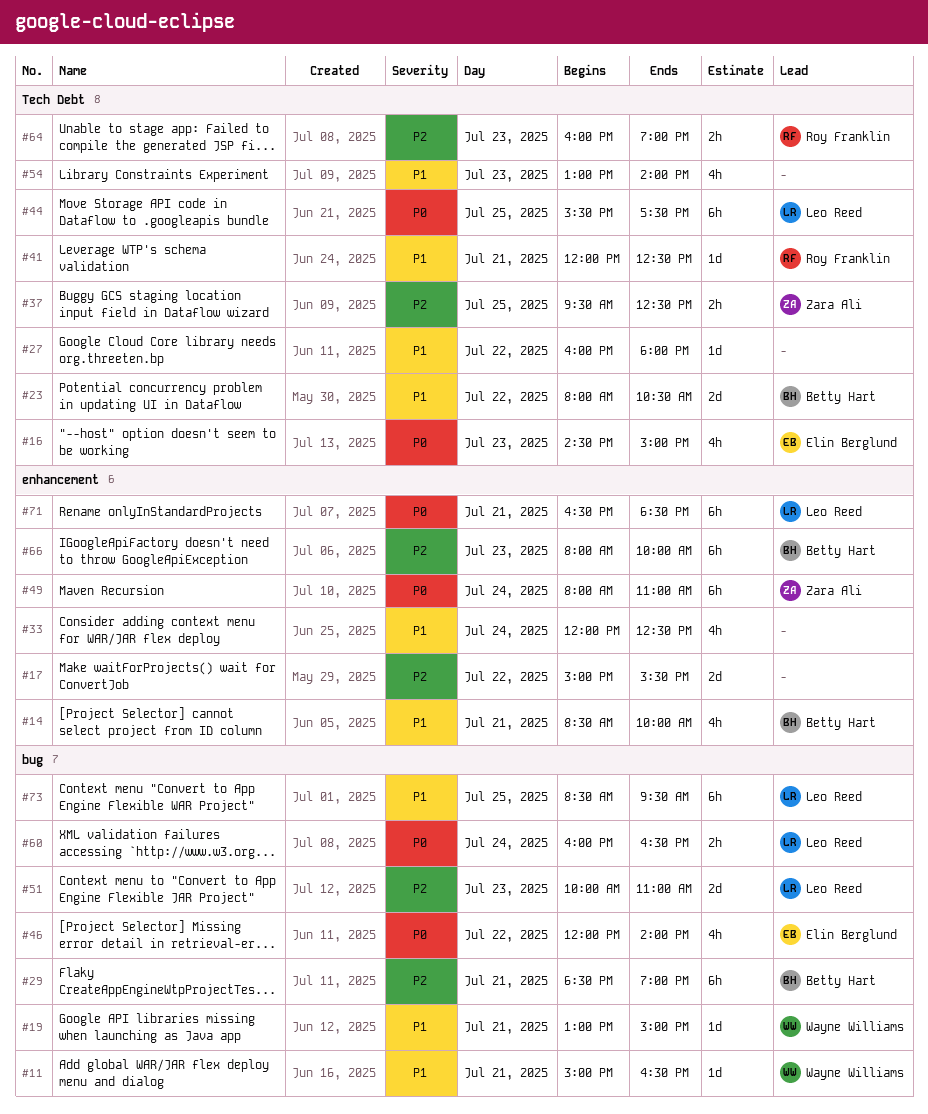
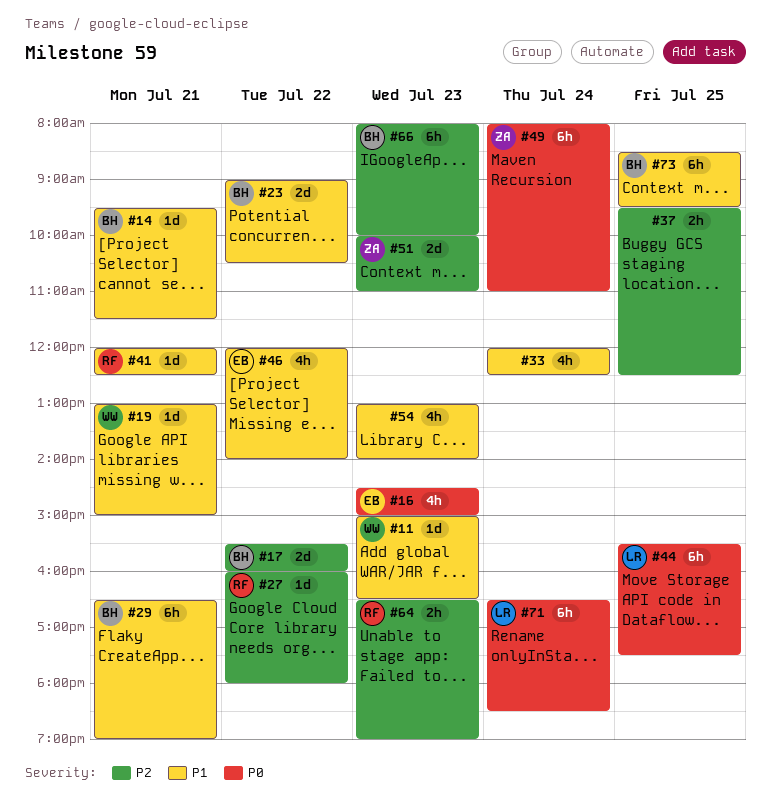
#11, day: Jul 21 -> Jul 23
#14, estimate: 4h -> 1d
#14, begins: 08:30 -> 09:30
#14, ends: 10:00 -> 11:30
#17, owner: none -> Betty Hart
#17, begins: 15:00 -> 15:30
#17, ends: 15:30 -> 16:00
#23, begins: 08:00 -> 09:00
#27, owner: none -> Roy Franklin
#27, priority: P1 -> P2
#29, priority: P2 -> P1
#29, begins: 18:30 -> 16:30
#37, owner: Zara Ali -> none
#46, priority: P0 -> P1
#51, owner: Leo Reed -> Zara Ali
#60: present -> none
#64, begins: 16:00 -> 16:30
#71, day: Jul 21 -> Jul 24
#73, owner: Leo Reed -> Betty Hart

